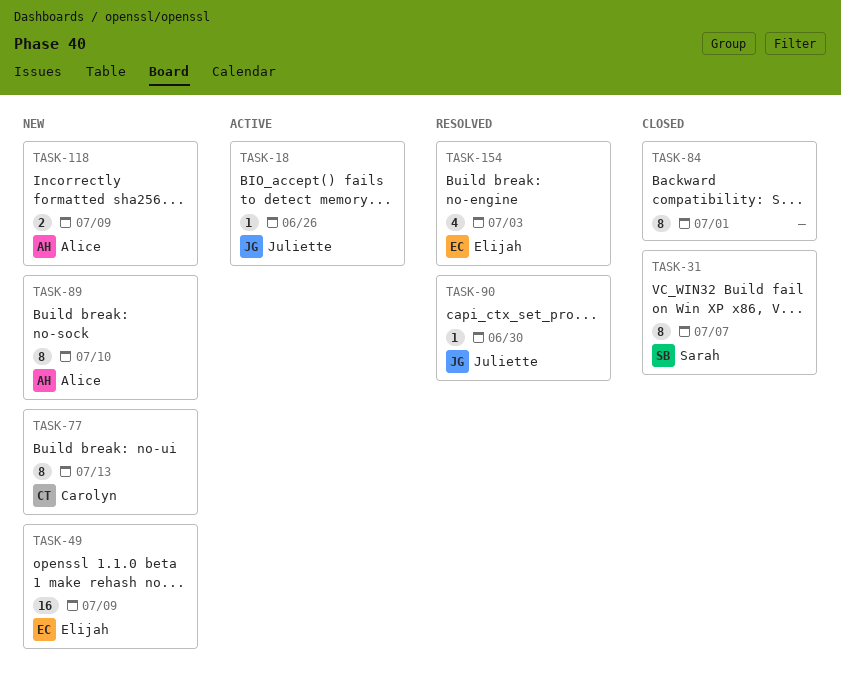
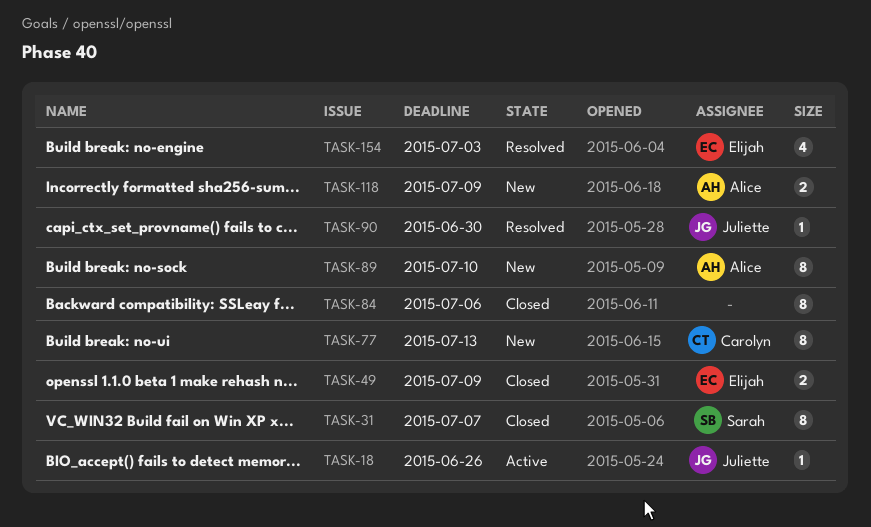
TASK-49, status: New -> Closed
TASK-49, estimate: 16 -> 2
TASK-84, due: Jul 1 -> Jul 6

